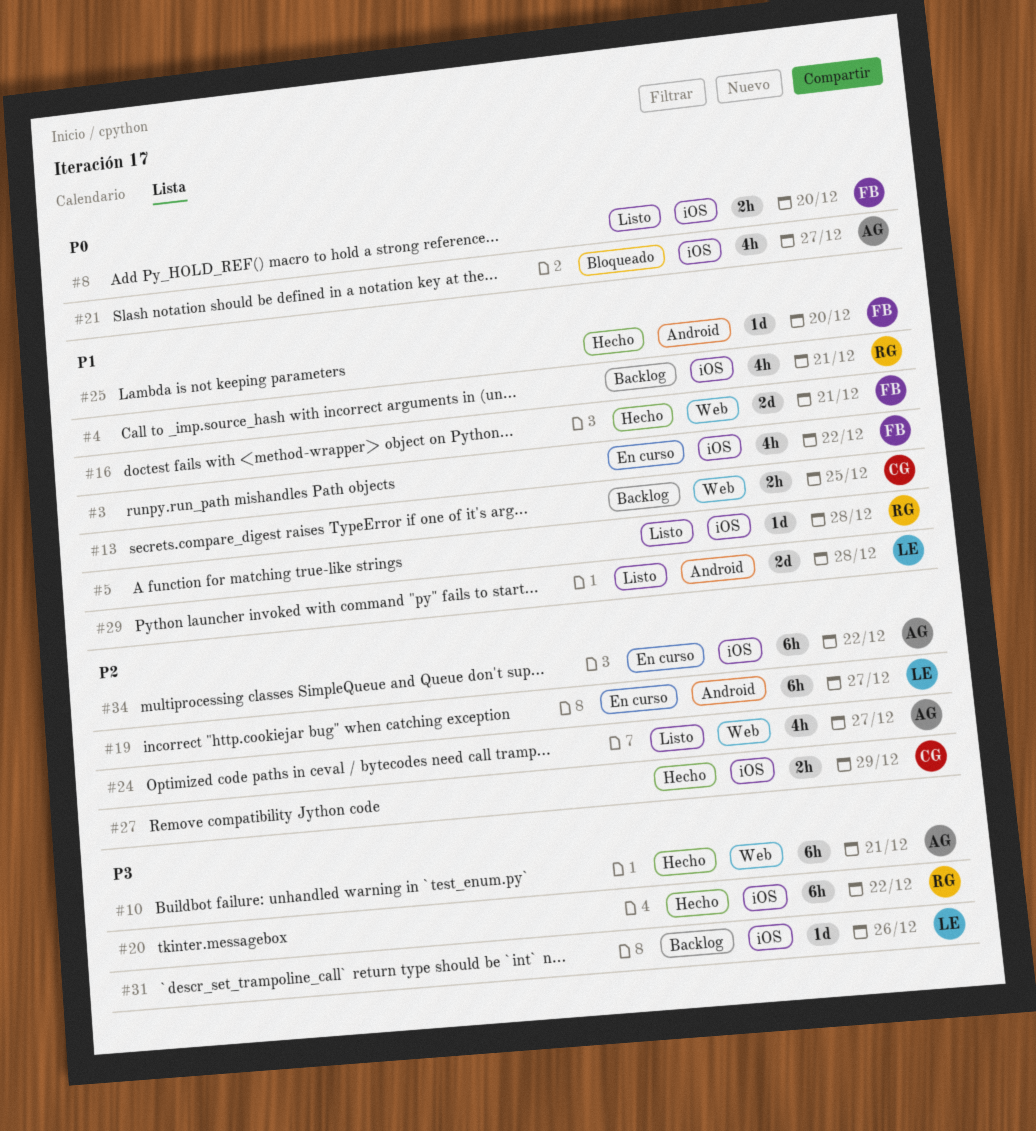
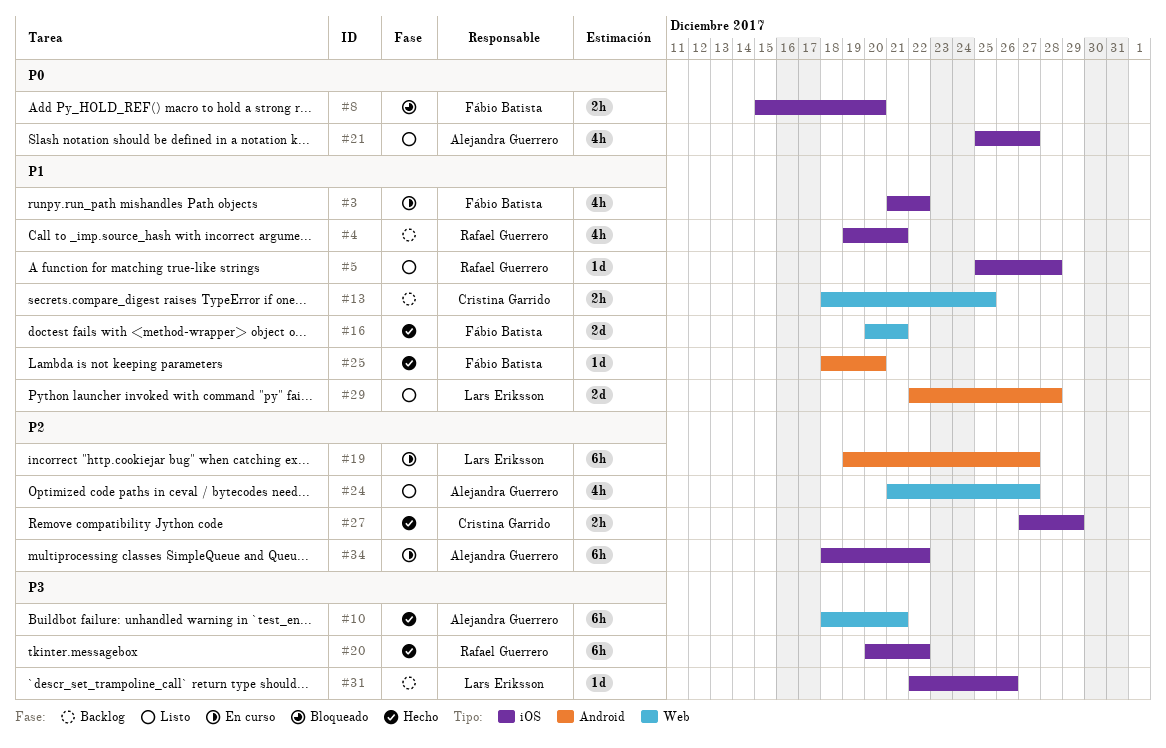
#8, status: Listo -> Bloqueado
#21, status: Bloqueado -> Listo

